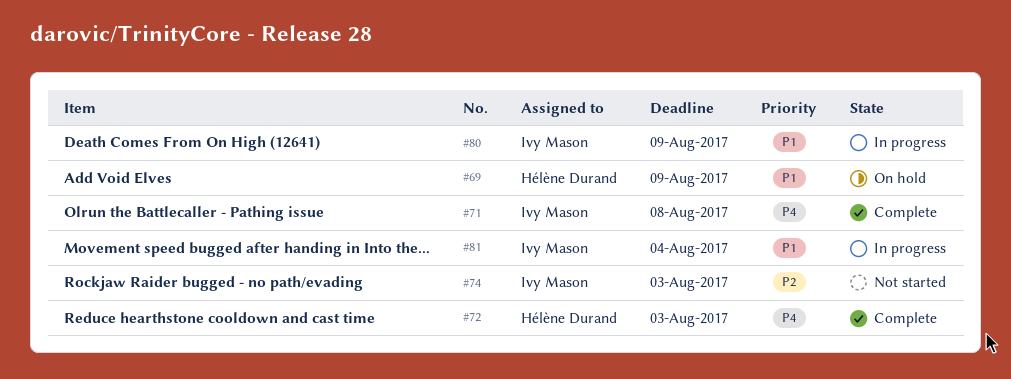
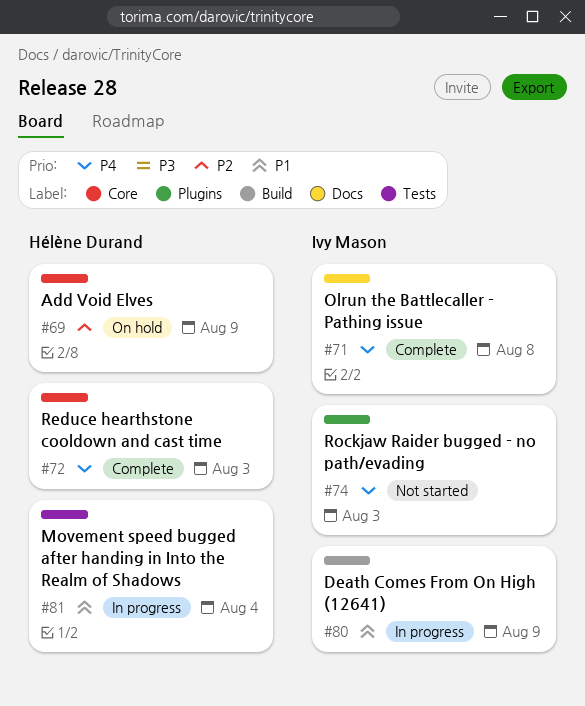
#69, priority: P1 -> P2
#74, priority: P2 -> P4
#81, owner: Ivy Mason -> Hélène Durand

